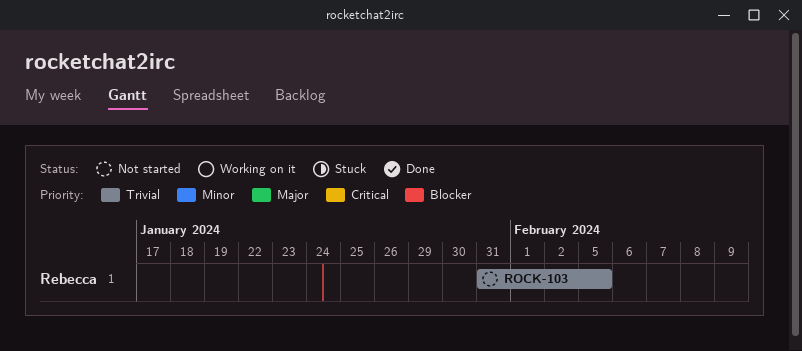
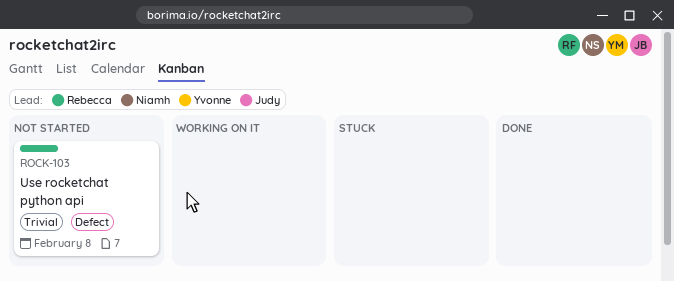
ROCK-103, due: Feb 5 -> Feb 8

